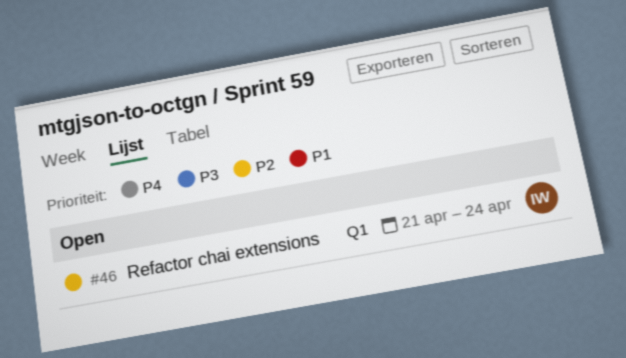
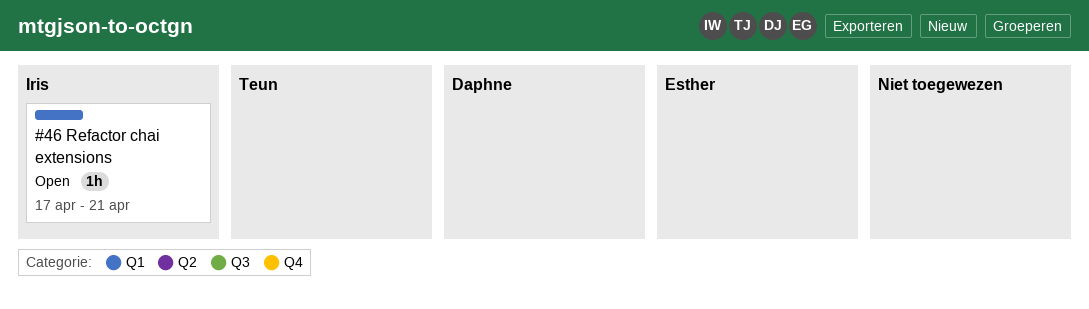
#46, start: Apr 21 -> Apr 17
#46, due: Apr 24 -> Apr 21

